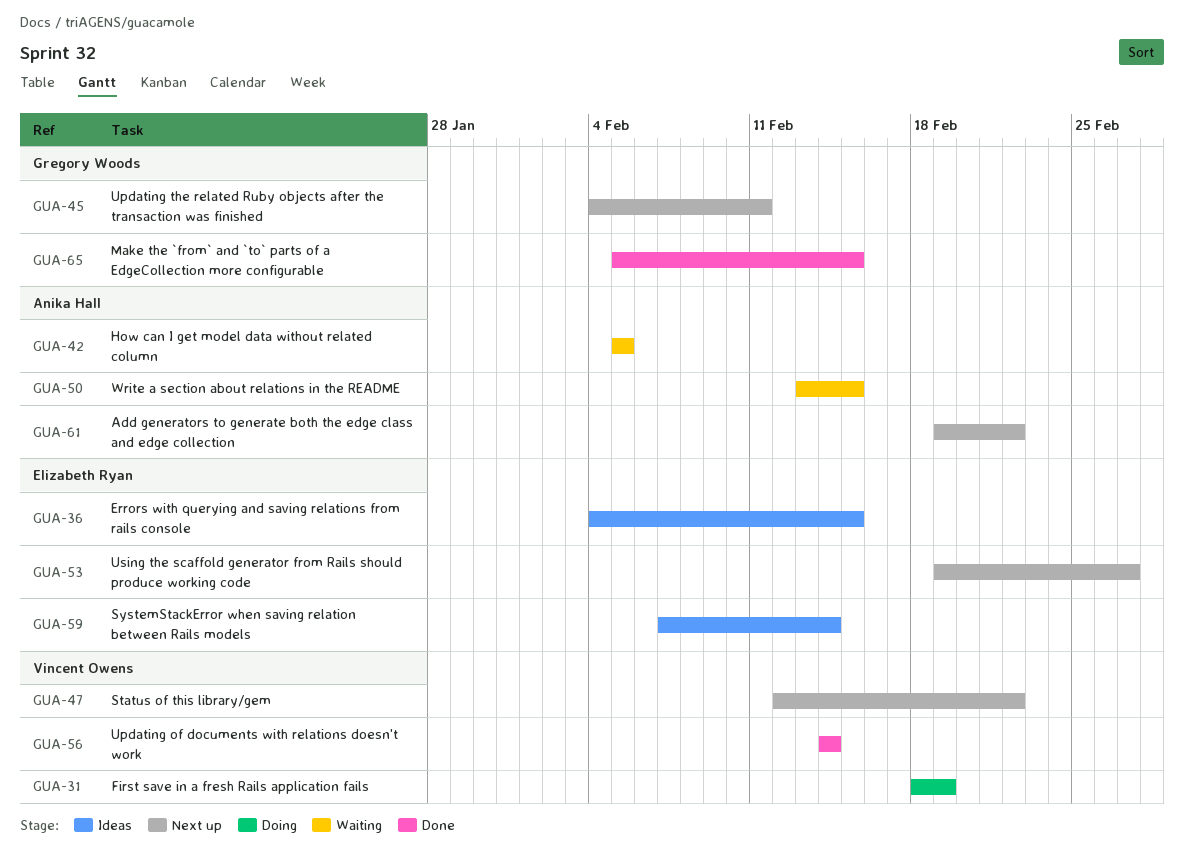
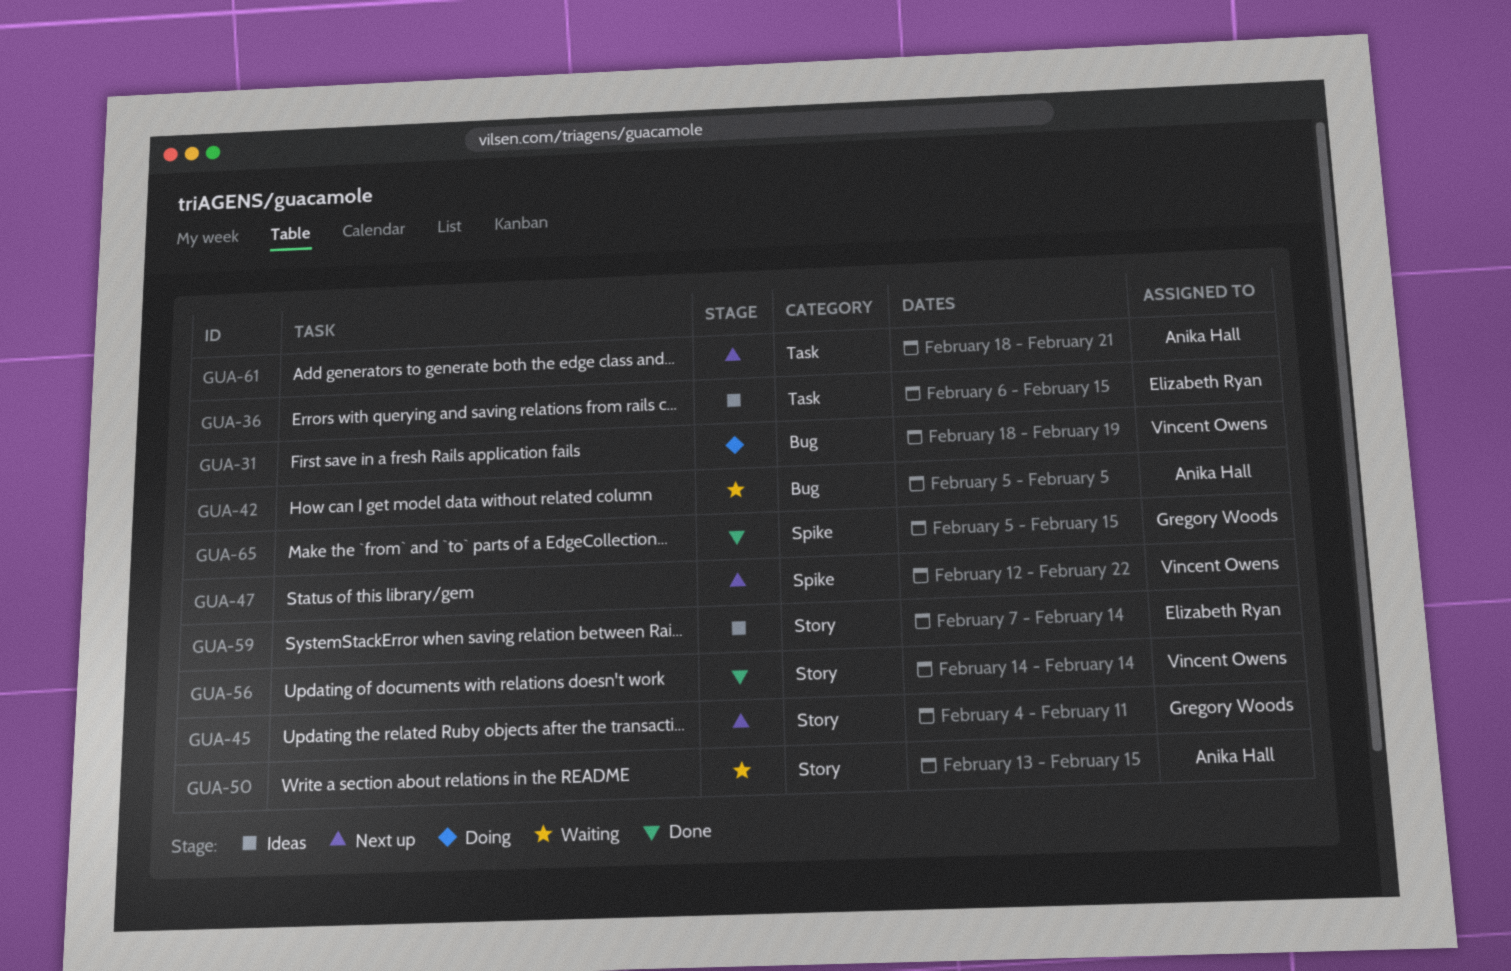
GUA-36, start: Feb 4 -> Feb 6
GUA-53: present -> none
GUA-61, start: Feb 19 -> Feb 18
GUA-61, due: Feb 22 -> Feb 21

